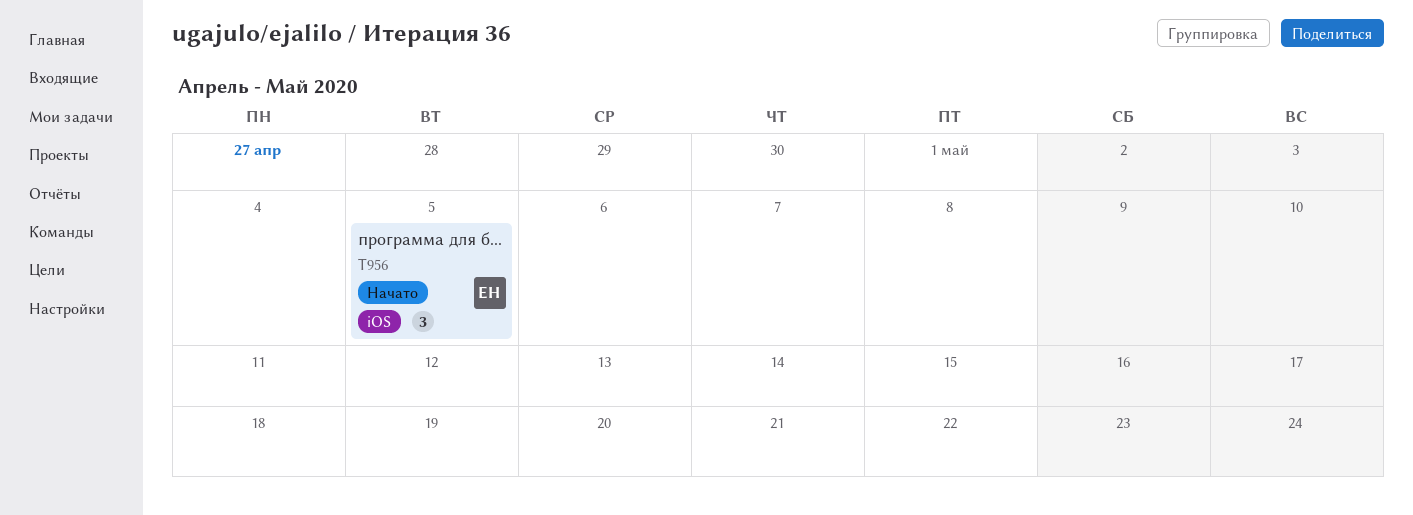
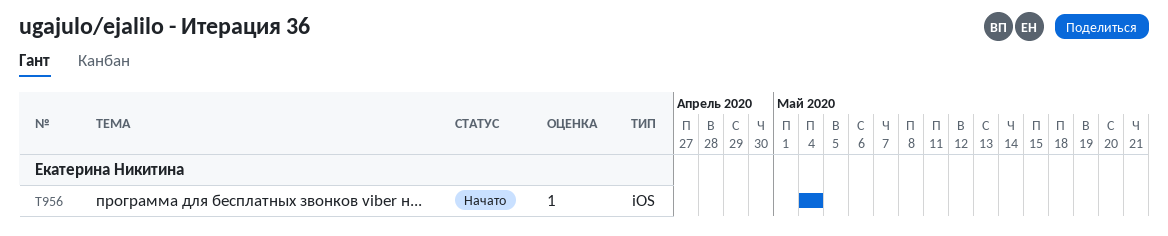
T956, estimate: 3 -> 1
T956, due: May 5 -> May 4

